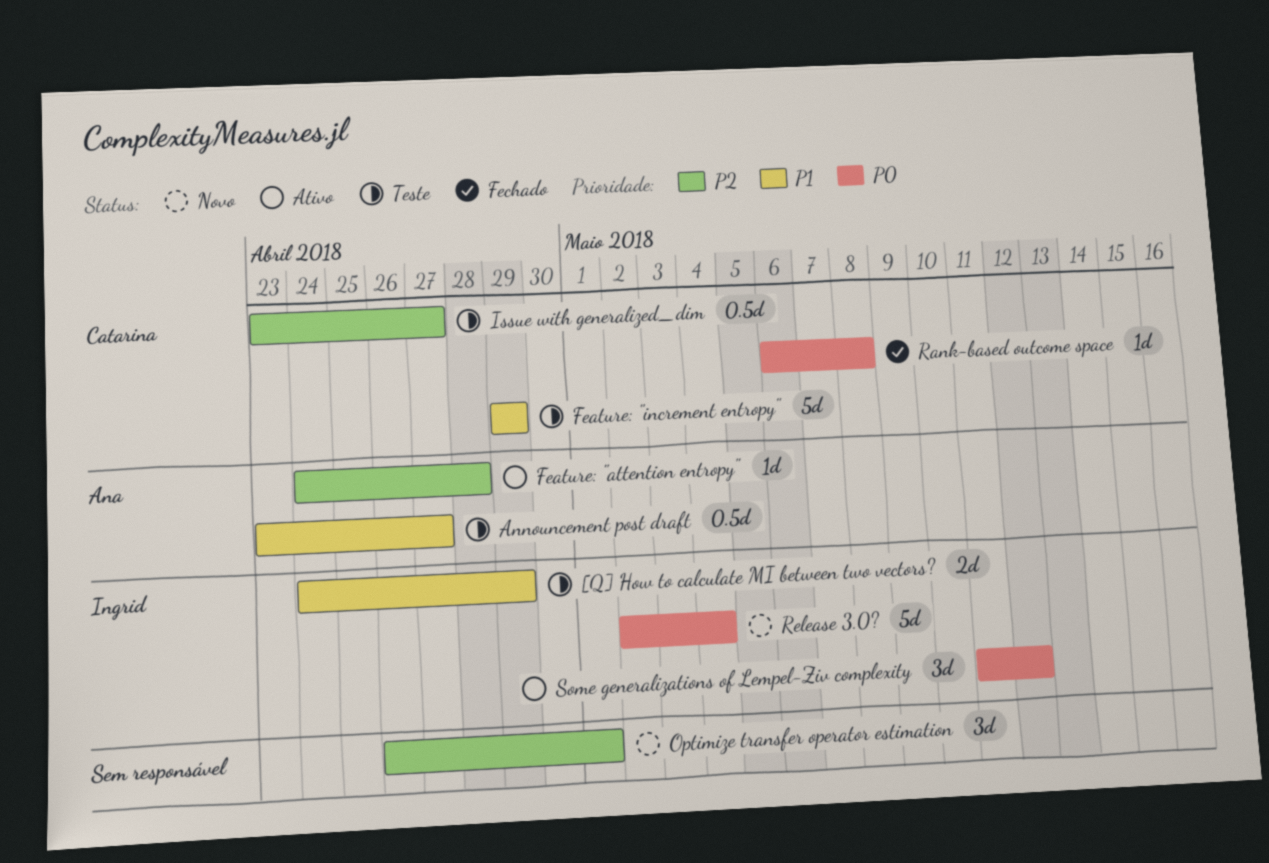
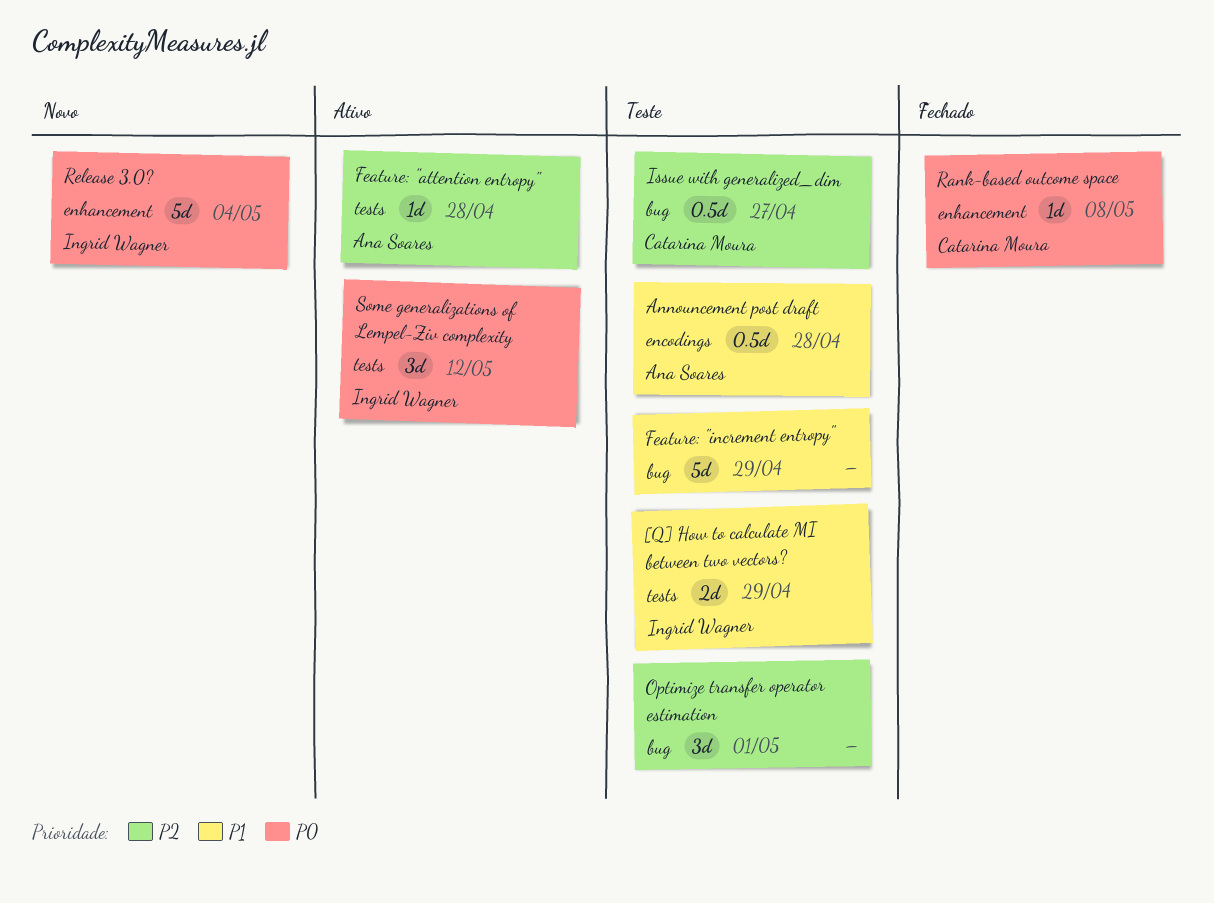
Announcement post draft, due: Apr 27 -> Apr 28
Feature: "increment entropy", owner: Catarina Moura -> none
Optimize transfer operator estimation, status: Novo -> Teste

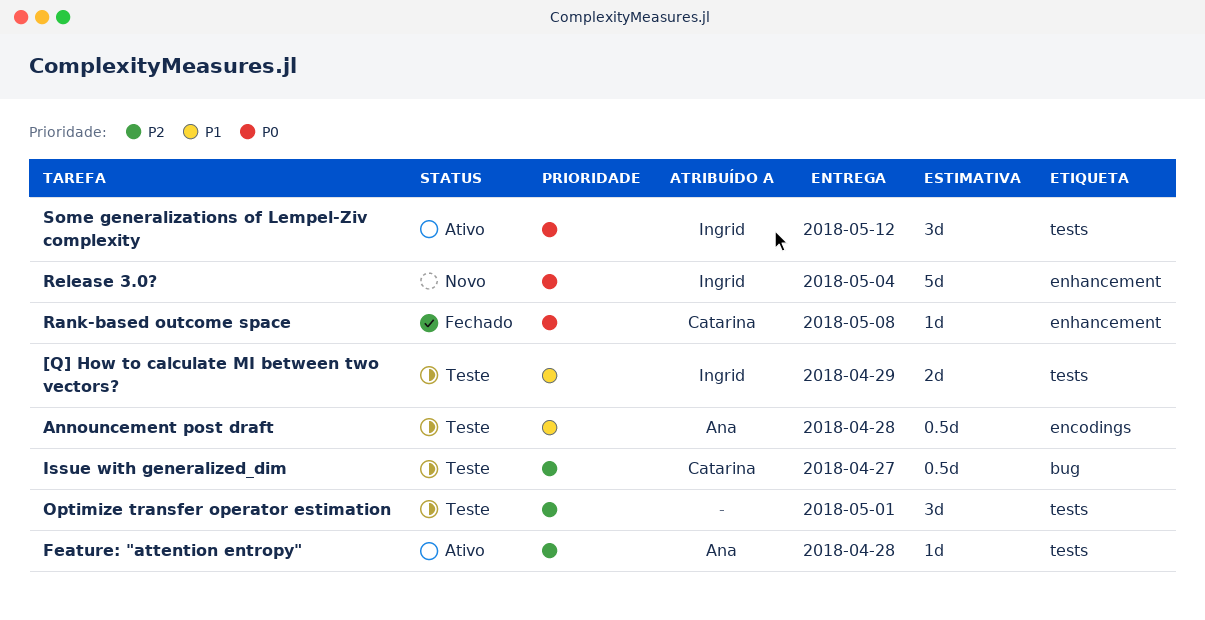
Feature: "increment entropy": present -> none
Optimize transfer operator estimation, label: bug -> tests

